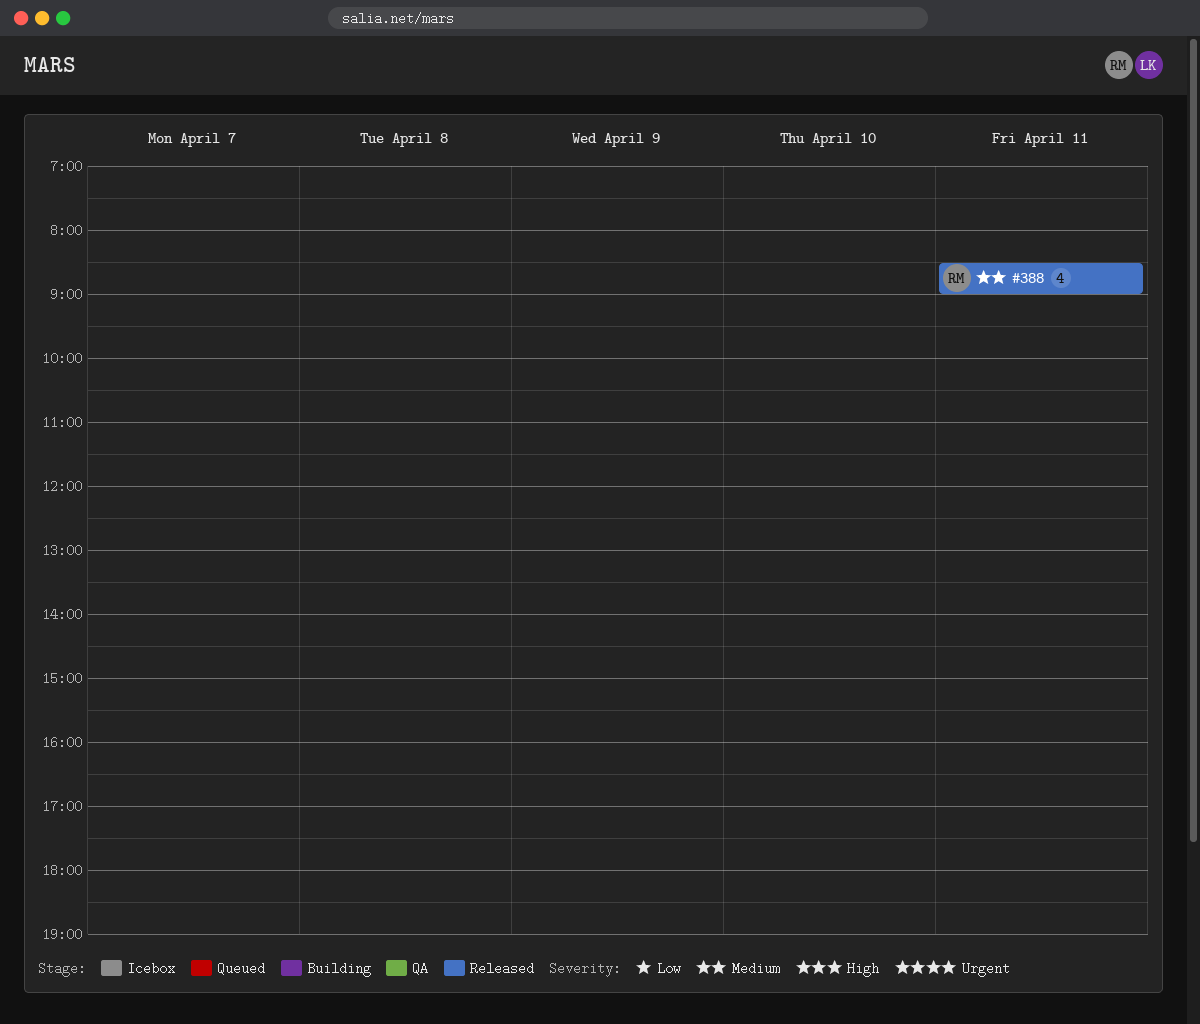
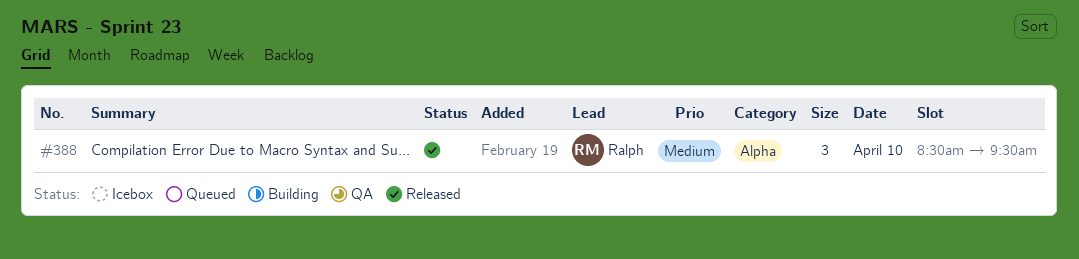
#388, estimate: 4 -> 3
#388, day: Apr 11 -> Apr 10
#388, ends: 09:00 -> 09:30

